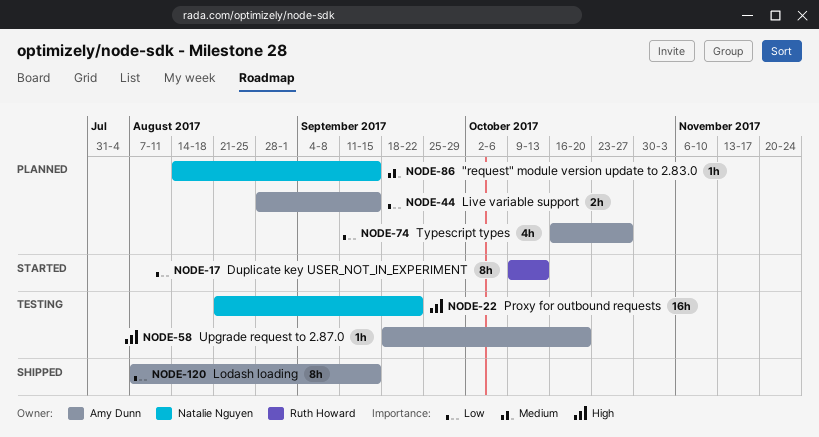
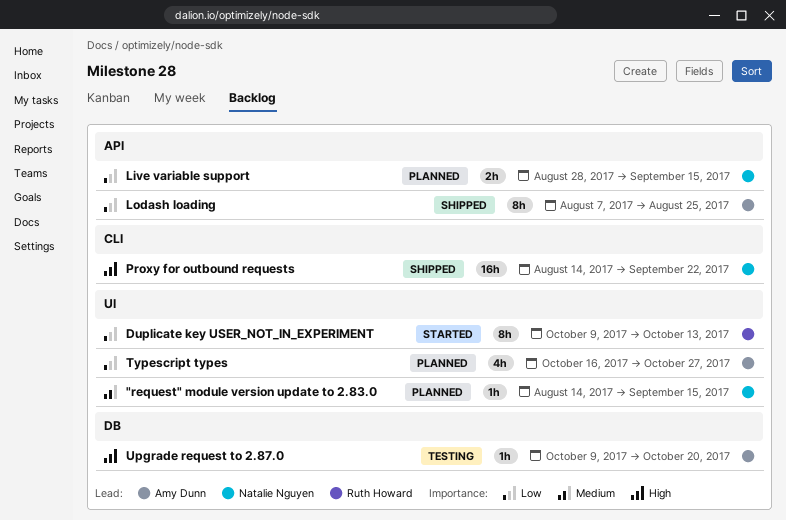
Live variable support, owner: Amy Dunn -> Natalie Nguyen
Lodash loading, due: Sep 15 -> Aug 25
Proxy for outbound requests, status: Testing -> Shipped
Proxy for outbound requests, start: Aug 21 -> Aug 14
Upgrade request to 2.87.0, start: Sep 18 -> Oct 9

